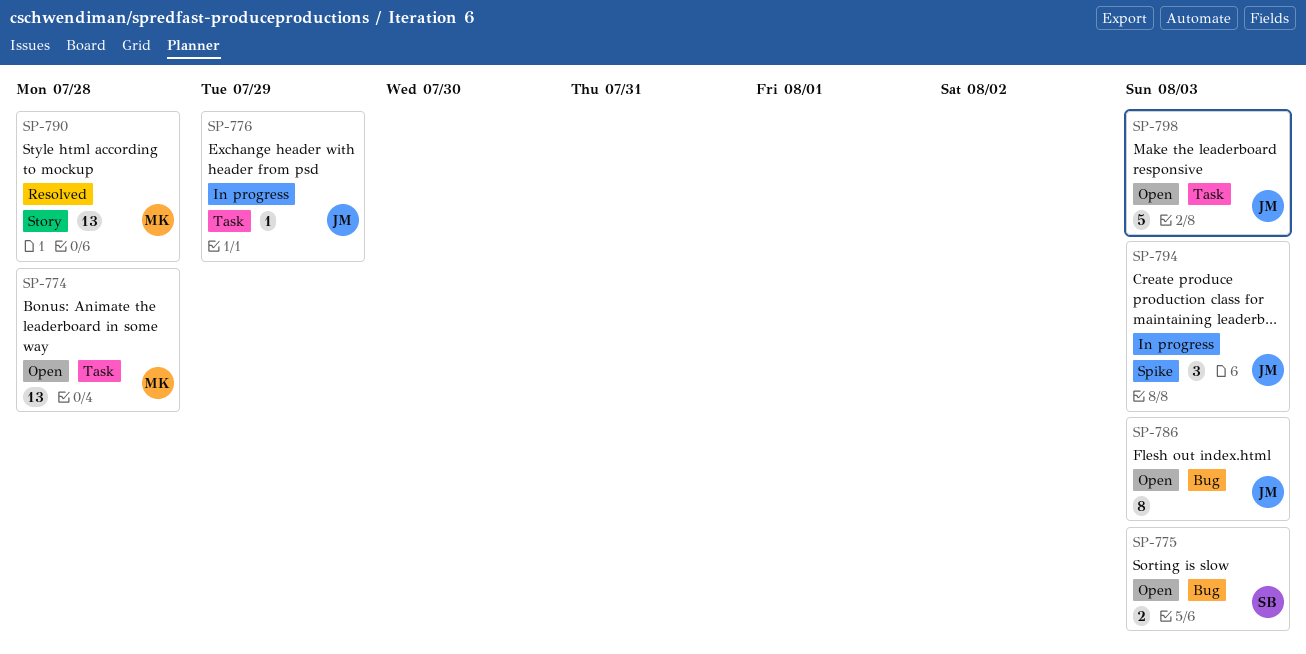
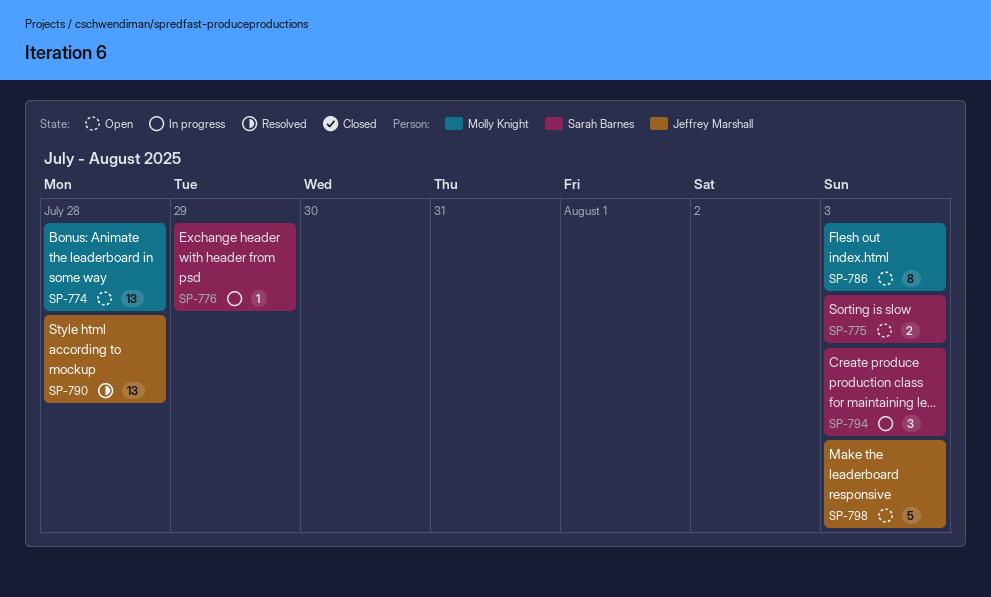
SP-776, owner: Jeffrey Marshall -> Sarah Barnes
SP-786, owner: Jeffrey Marshall -> Molly Knight
SP-790, owner: Molly Knight -> Jeffrey Marshall
SP-794, owner: Jeffrey Marshall -> Sarah Barnes

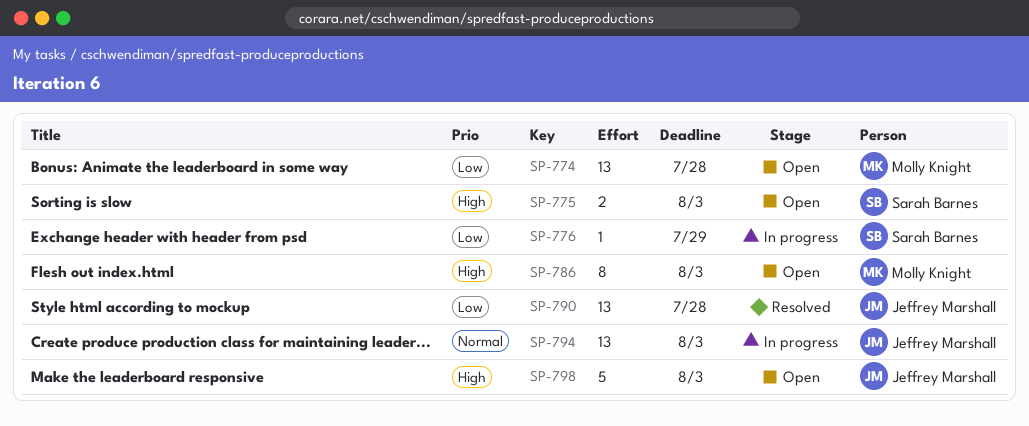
SP-794, owner: Sarah Barnes -> Jeffrey Marshall
SP-794, estimate: 3 -> 13

